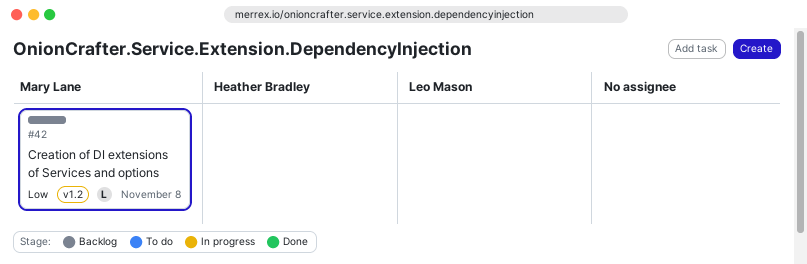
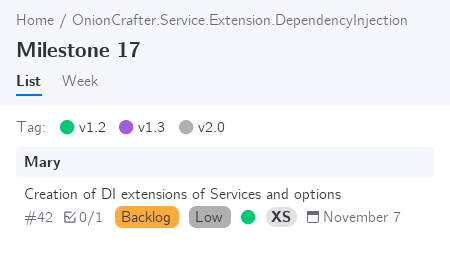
#42, estimate: L -> XS
#42, due: Nov 8 -> Nov 7

